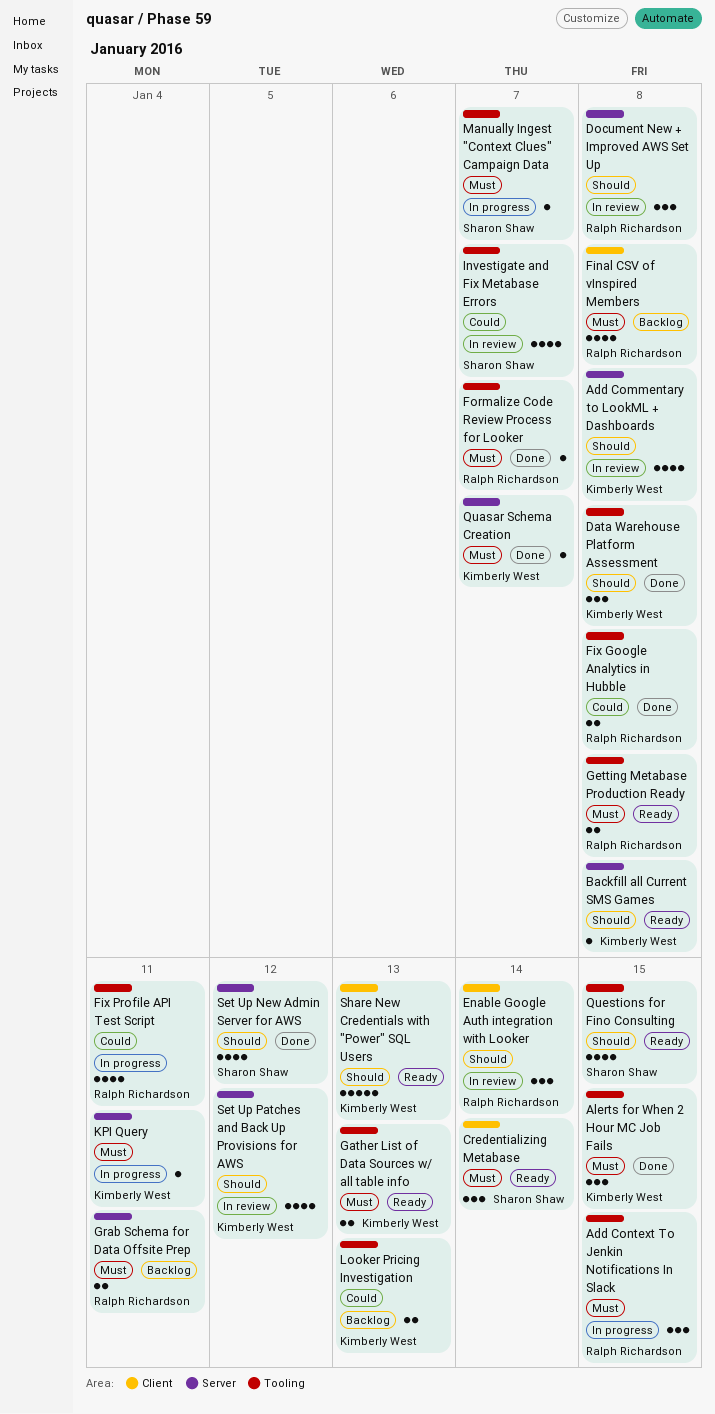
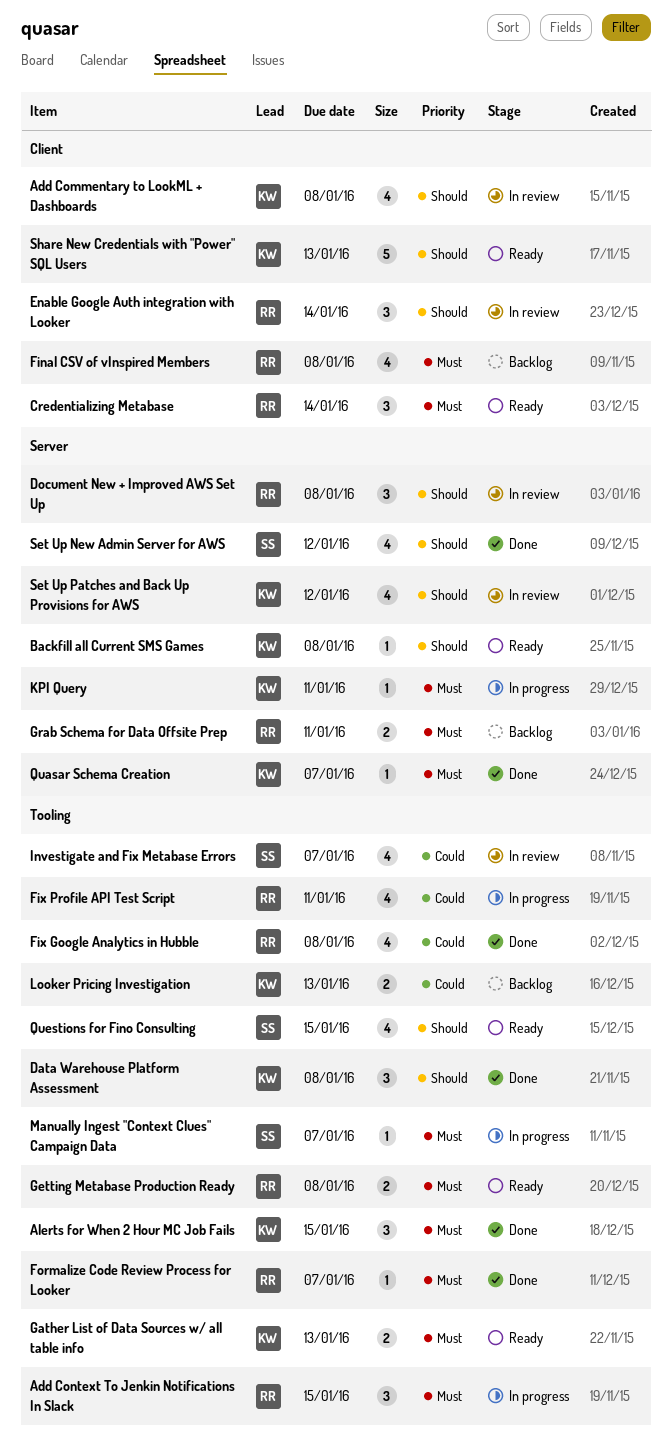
Add Commentary to LookML + Dashboards, label: Server -> Client
Credentializing Metabase, owner: Sharon Shaw -> Ralph Richardson
Fix Google Analytics in Hubble, estimate: 2 -> 4

